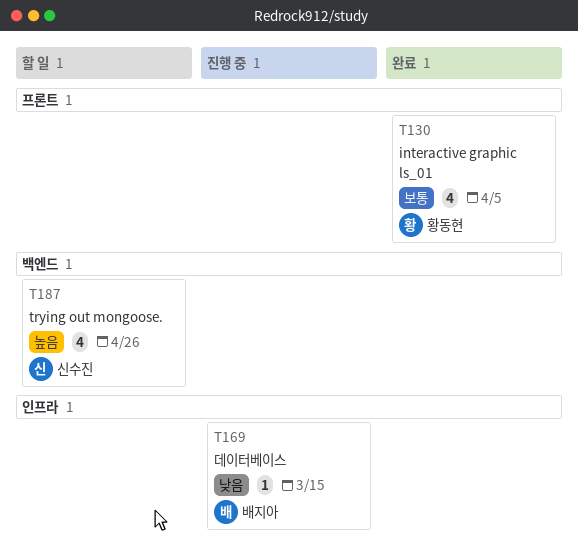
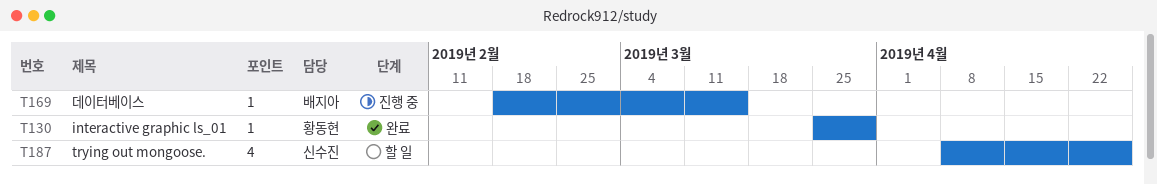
T130, estimate: 4 -> 1
T130, due: Apr 5 -> Mar 29

